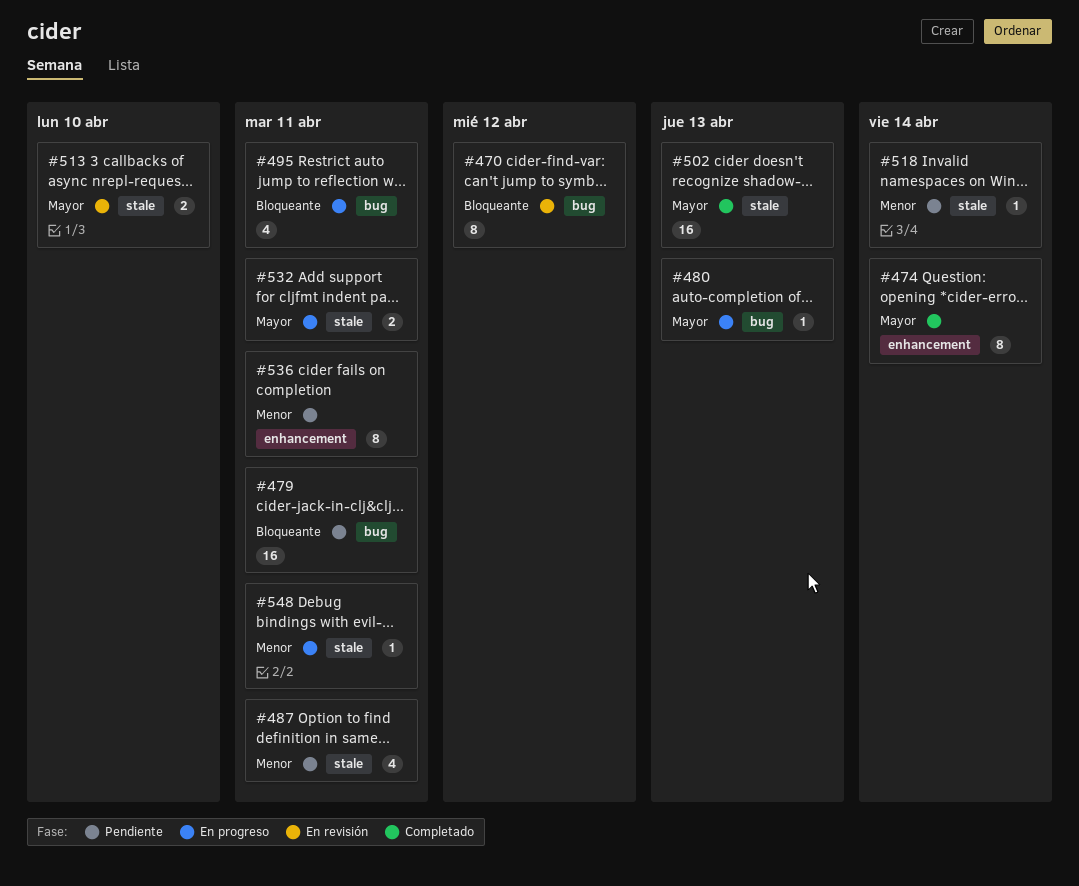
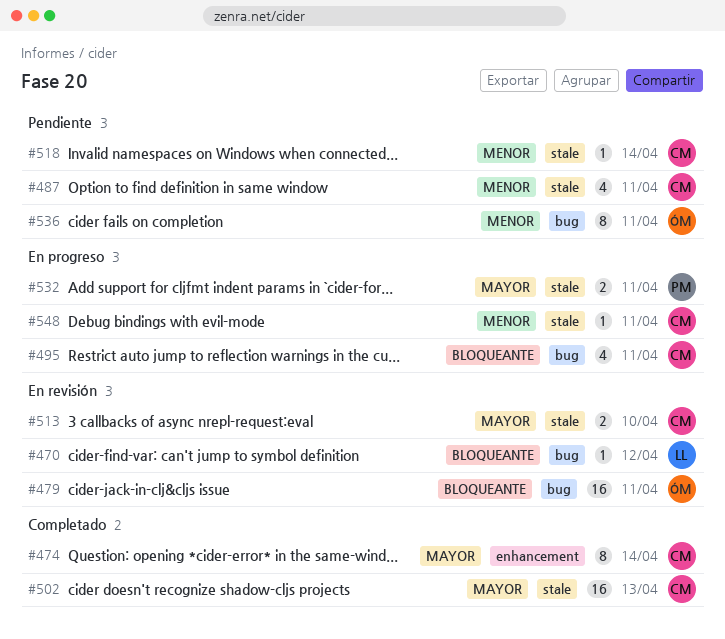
#470, estimate: 8 -> 1
#479, status: Pendiente -> En revisión
#480: present -> none
#536, label: enhancement -> bug

